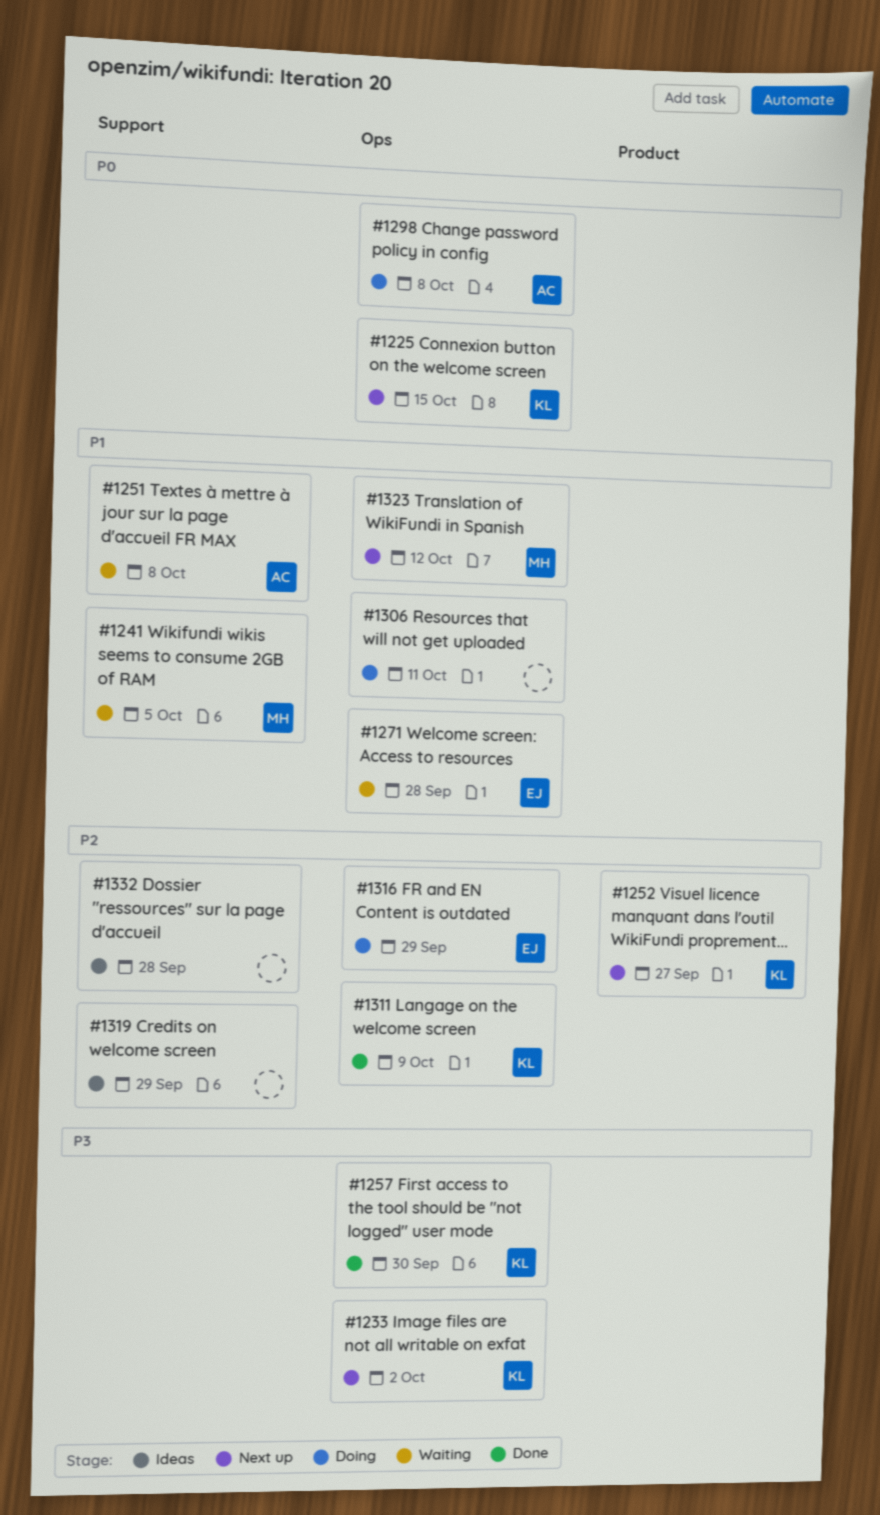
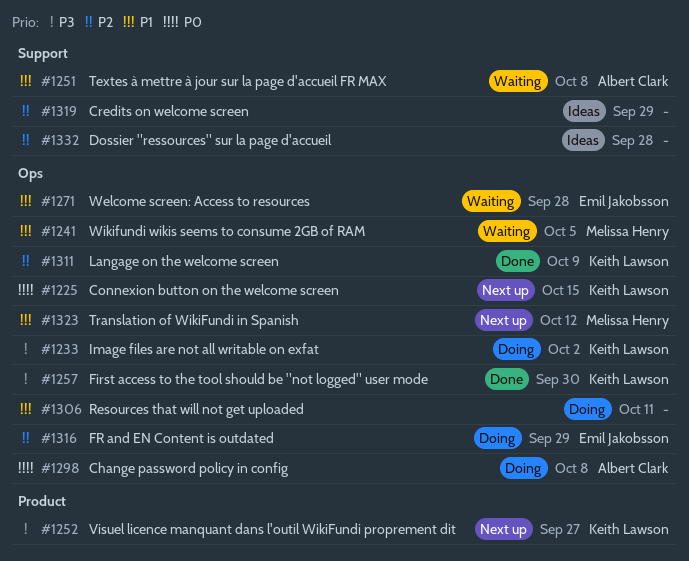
#1233, status: Next up -> Doing
#1241, label: Support -> Ops
#1252, priority: P2 -> P3

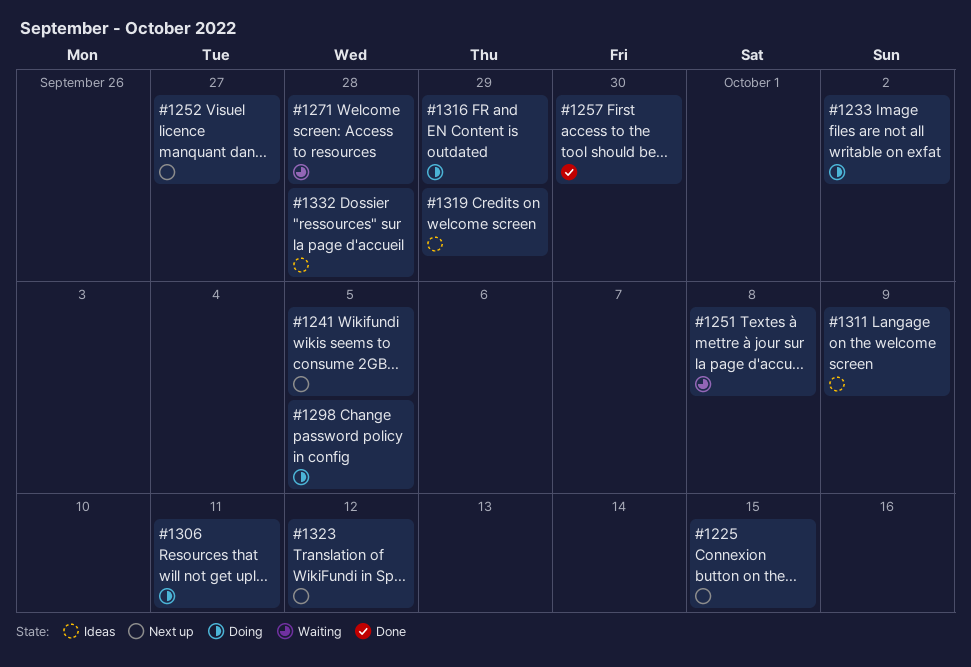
#1241, status: Waiting -> Next up
#1298, due: Oct 8 -> Oct 5
#1311, status: Done -> Ideas

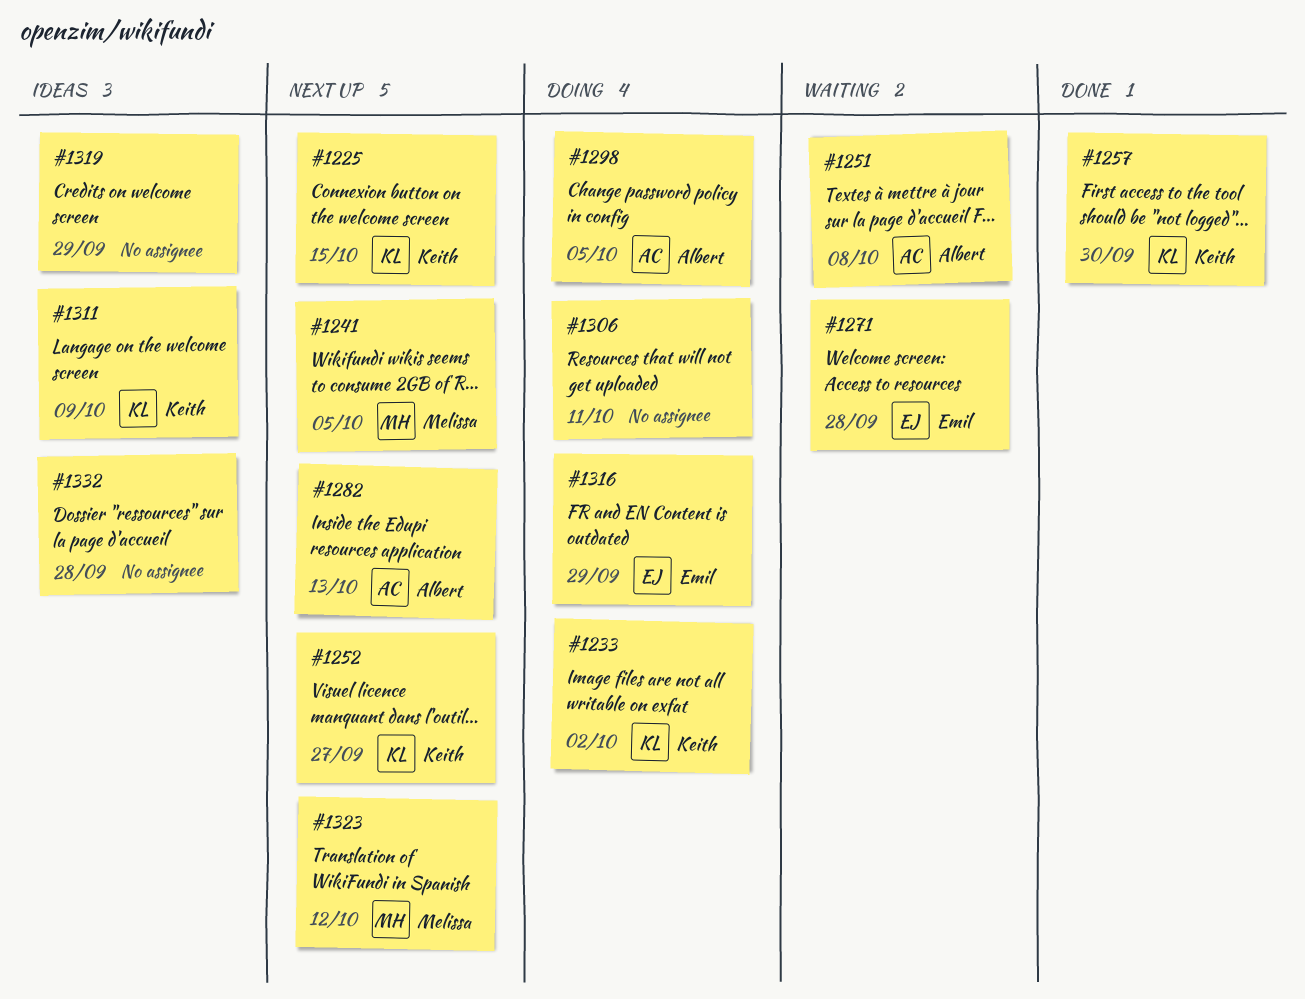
#1282: none -> present

